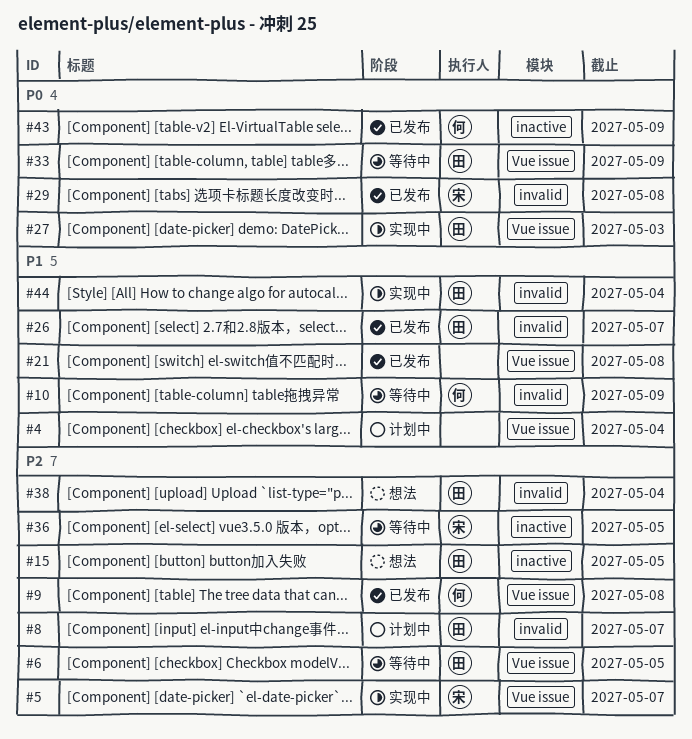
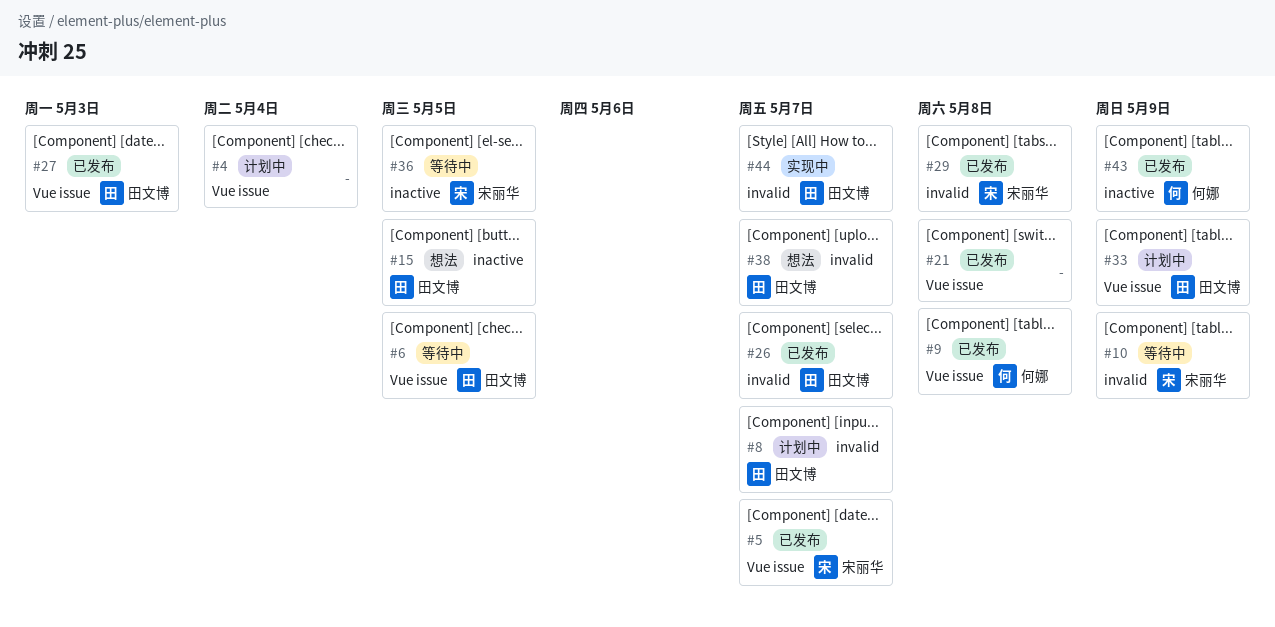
#5, status: 实现中 -> 已发布
#10, owner: 何娜 -> 宋丽华
#27, status: 实现中 -> 已发布
#33, status: 等待中 -> 计划中
#38, due: May 4 -> May 7
#44, due: May 4 -> May 7

